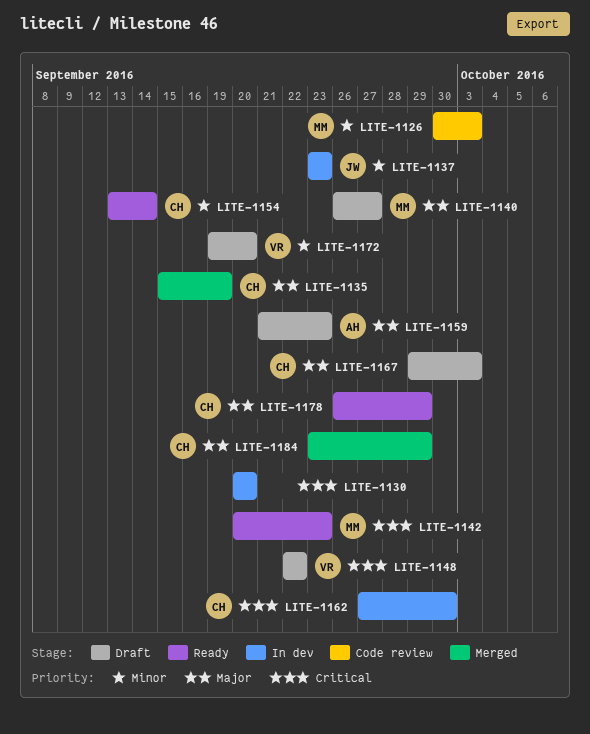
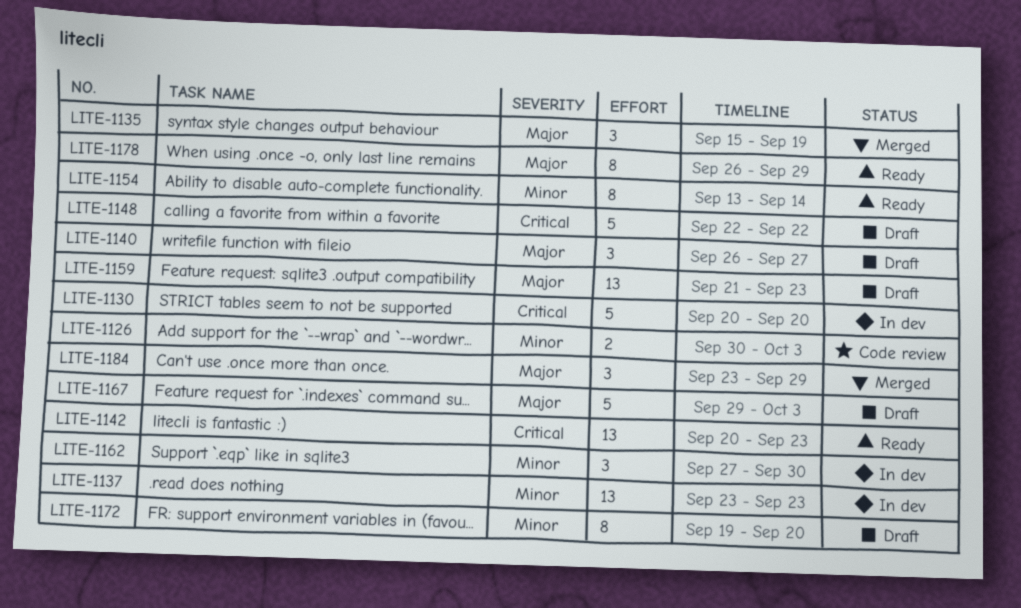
LITE-1162, priority: Critical -> Minor

